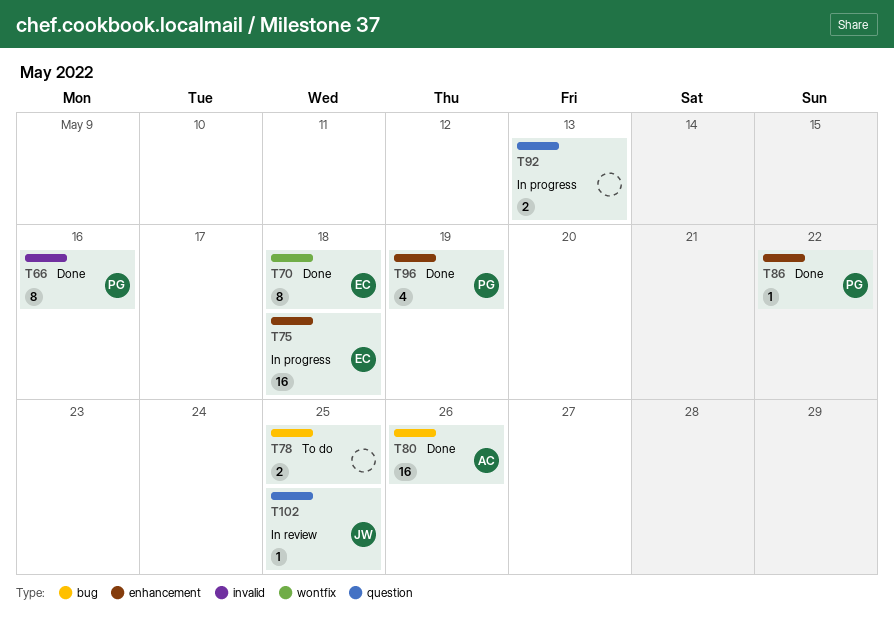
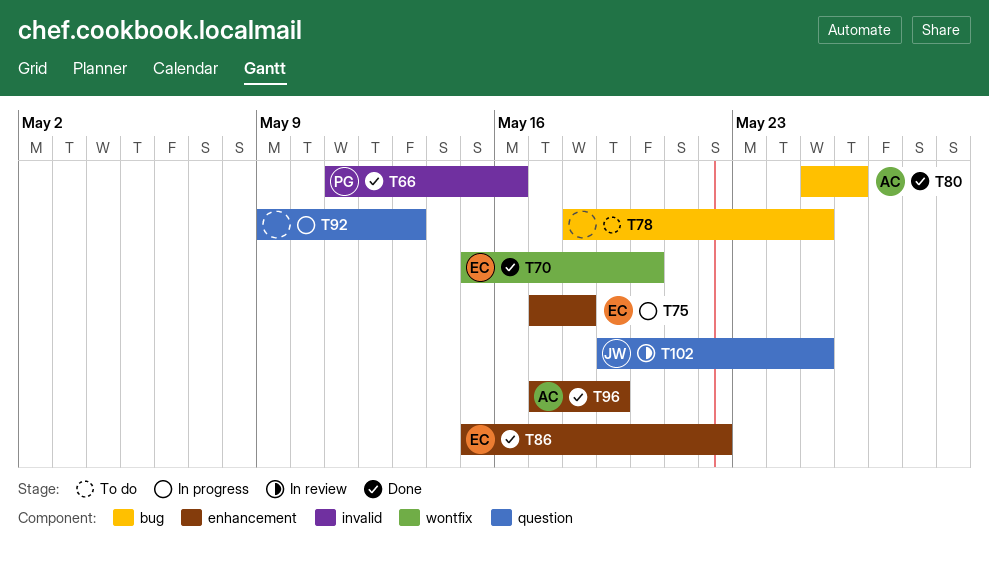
T70, due: May 18 -> May 20
T86, owner: PG -> EC
T96, owner: PG -> AC

